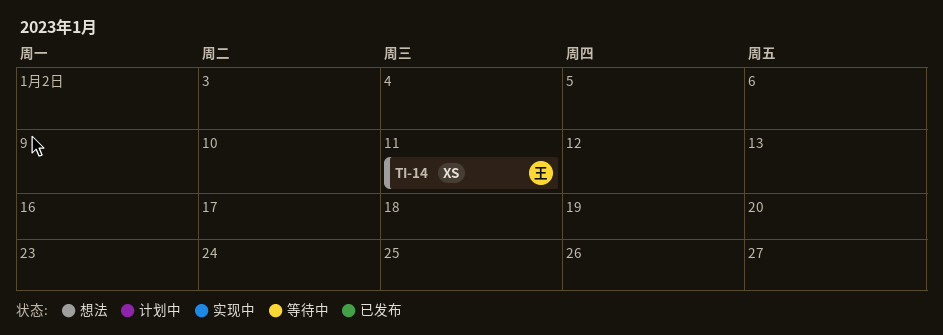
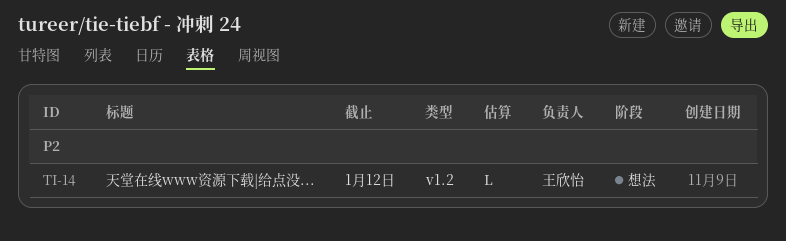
TI-14, estimate: XS -> L
TI-14, due: Jan 11 -> Jan 12

